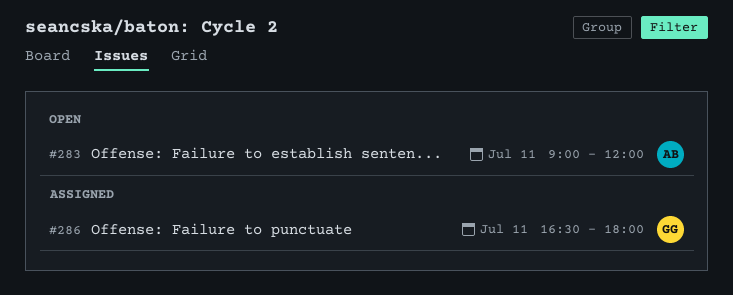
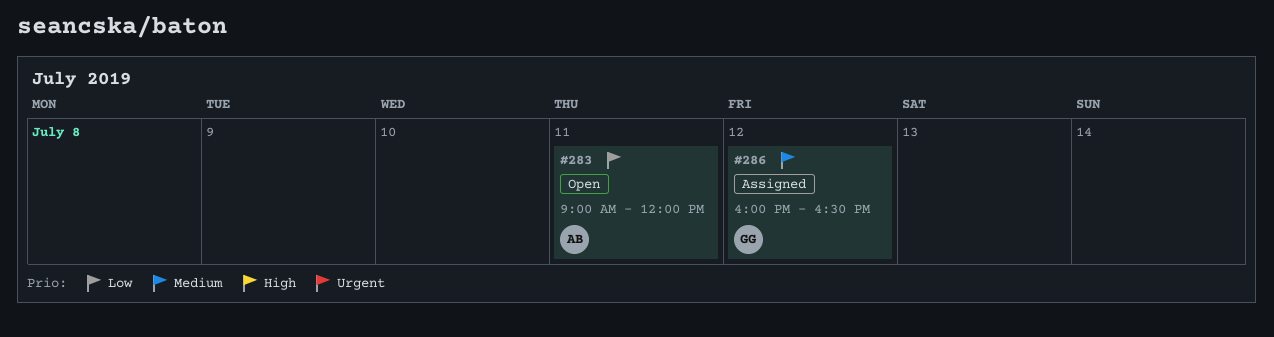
#286, day: Jul 11 -> Jul 12
#286, begins: 16:30 -> 16:00
#286, ends: 18:00 -> 16:30

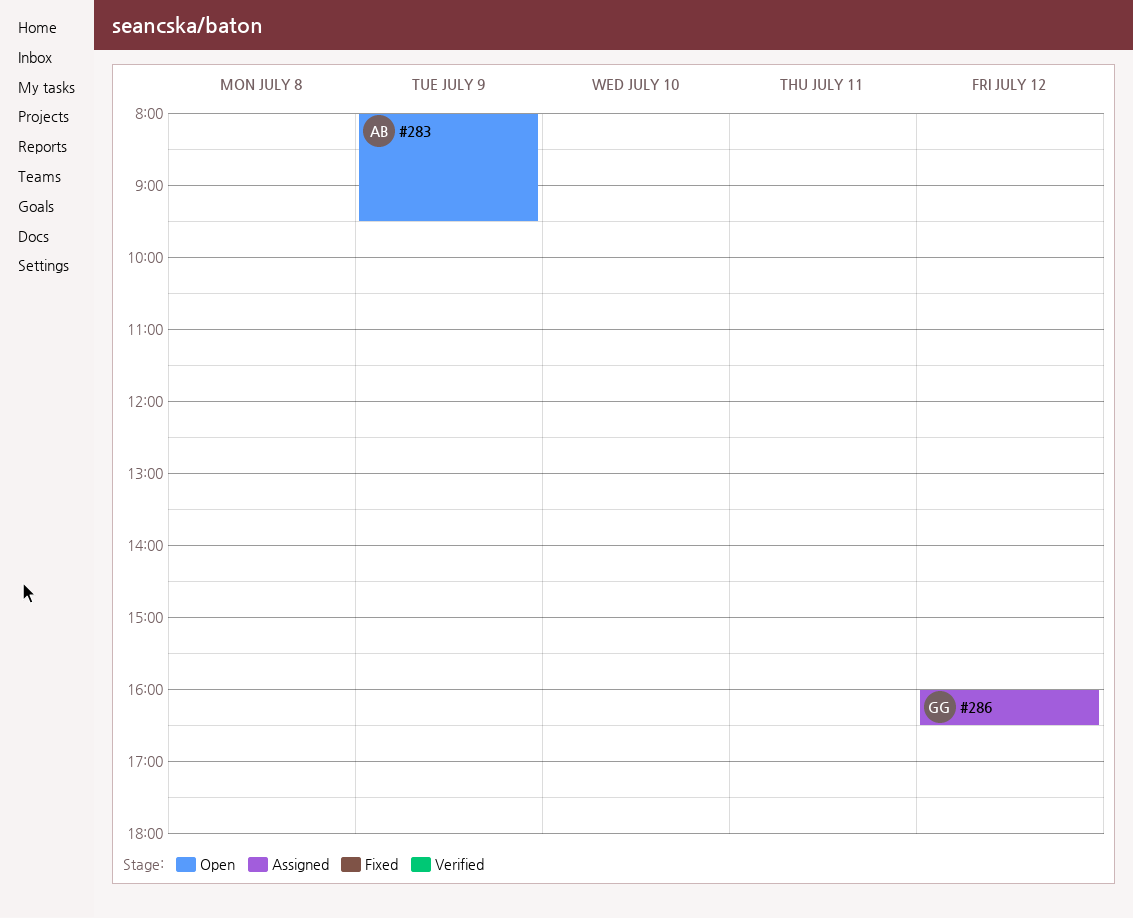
#283, day: Jul 11 -> Jul 9
#283, begins: 09:00 -> 08:00
#283, ends: 12:00 -> 09:30

